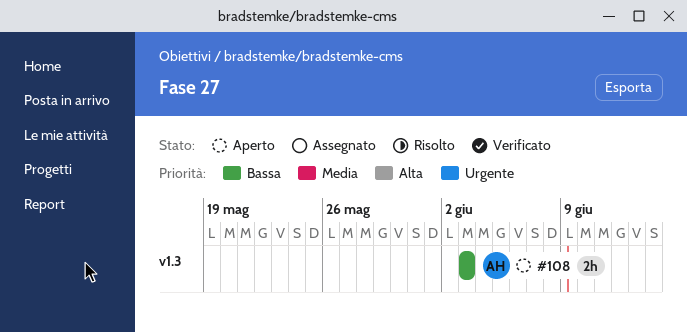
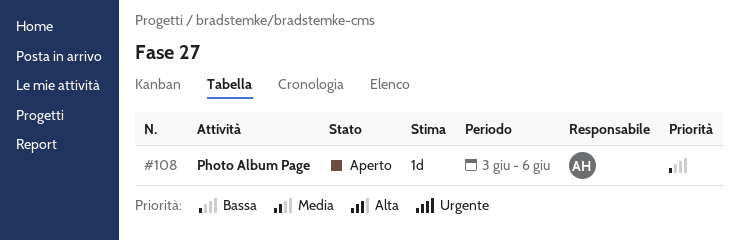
#108, estimate: 2h -> 1d
#108, due: Jun 3 -> Jun 6

